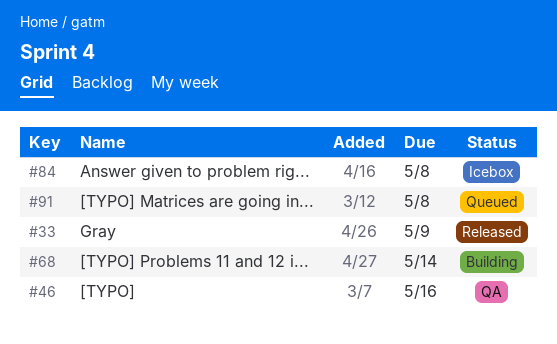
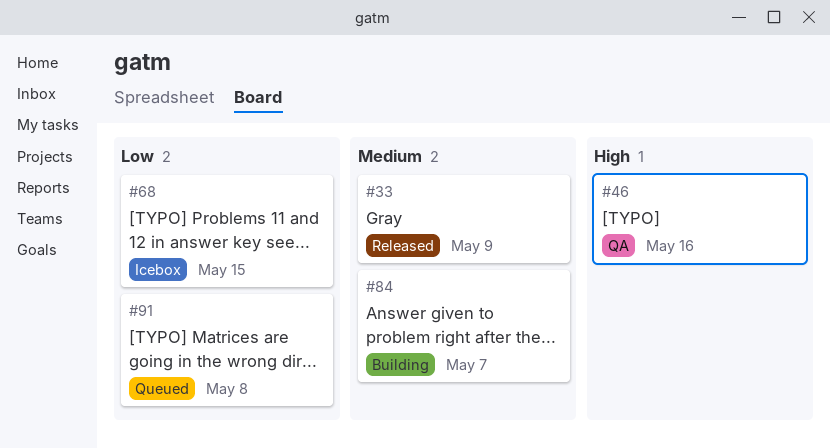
#68, status: Building -> Icebox
#68, due: May 14 -> May 15
#84, status: Icebox -> Building
#84, due: May 8 -> May 7

